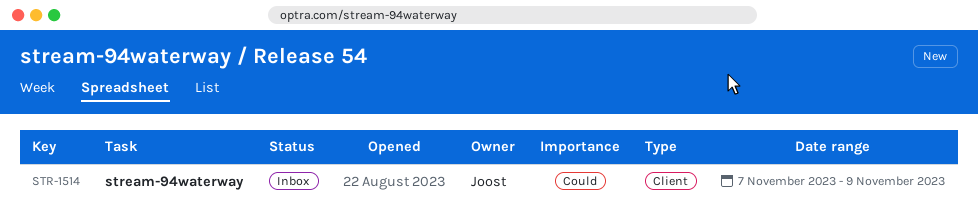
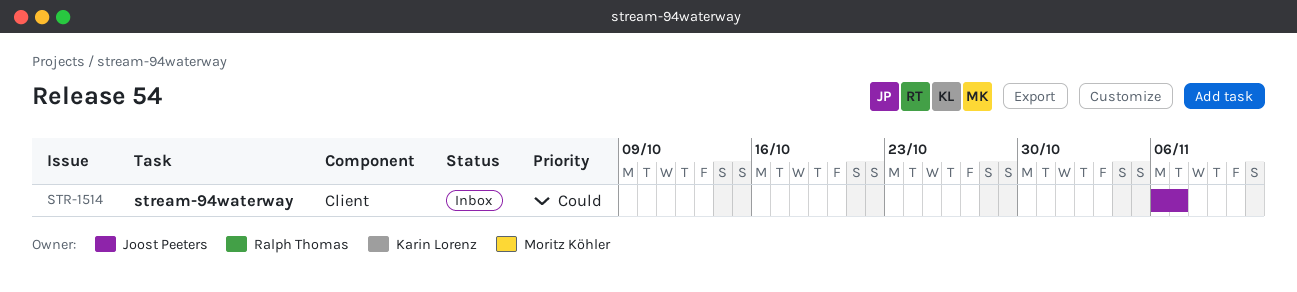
STR-1514, start: Nov 7 -> Nov 6
STR-1514, due: Nov 9 -> Nov 7

